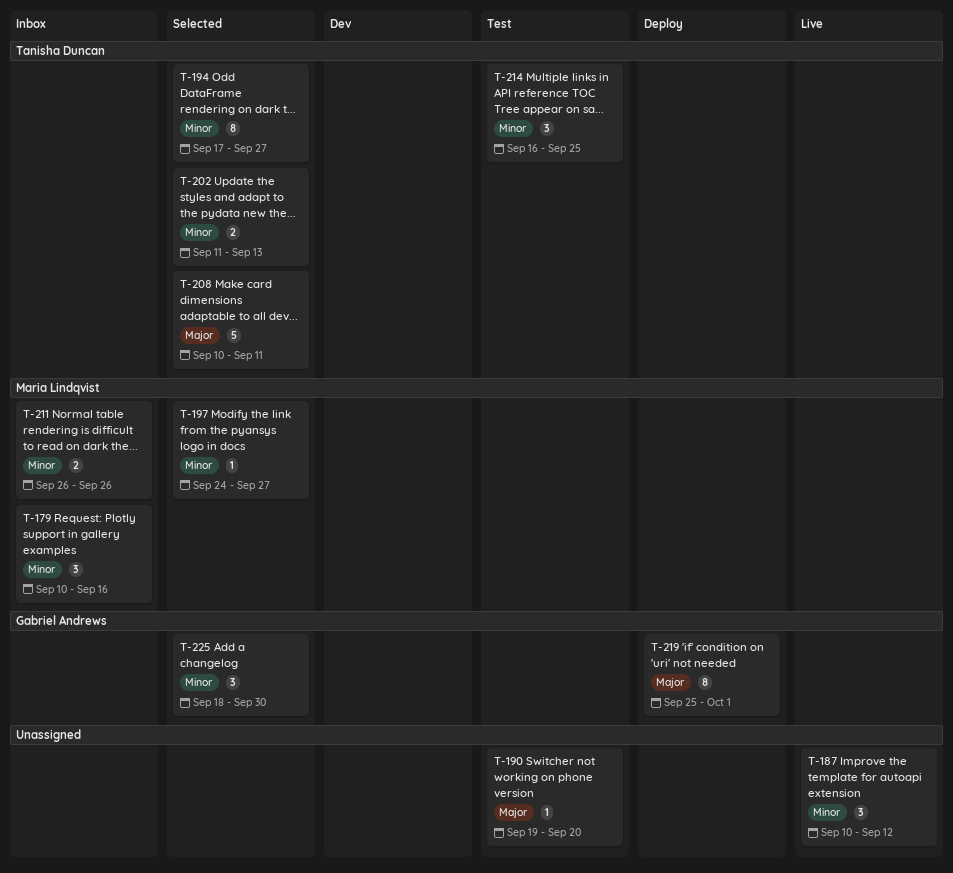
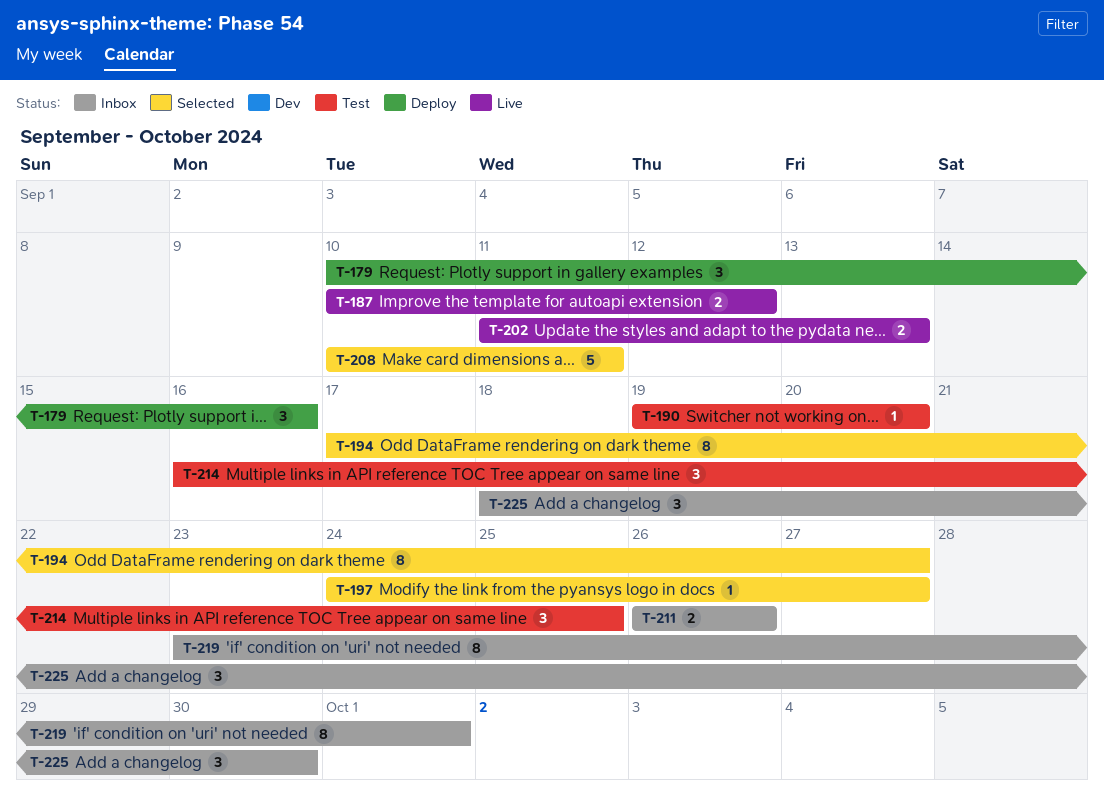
T-179, status: Inbox -> Deploy
T-187, estimate: 3 -> 2
T-202, status: Selected -> Live
T-219, status: Deploy -> Inbox
T-219, start: Sep 25 -> Sep 23
T-225, status: Selected -> Inbox

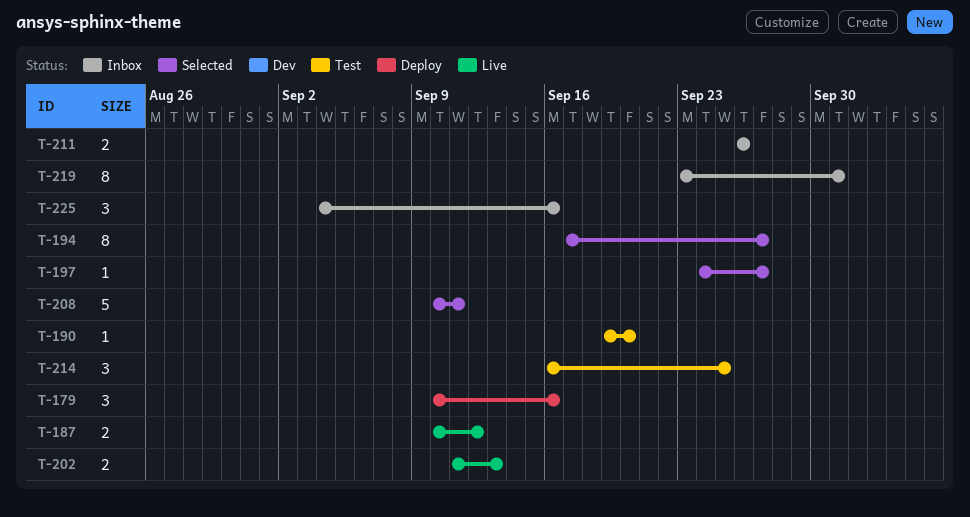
T-225, start: Sep 18 -> Sep 4
T-225, due: Sep 30 -> Sep 16

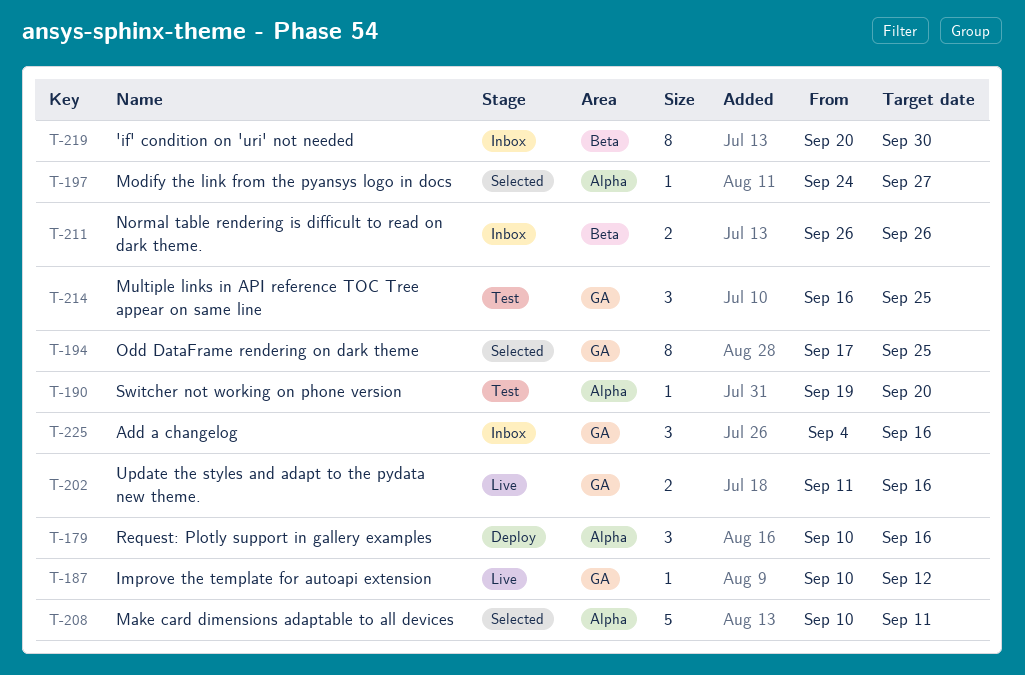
T-187, estimate: 2 -> 1
T-194, due: Sep 27 -> Sep 25
T-202, due: Sep 13 -> Sep 16
T-219, start: Sep 23 -> Sep 20
T-219, due: Oct 1 -> Sep 30

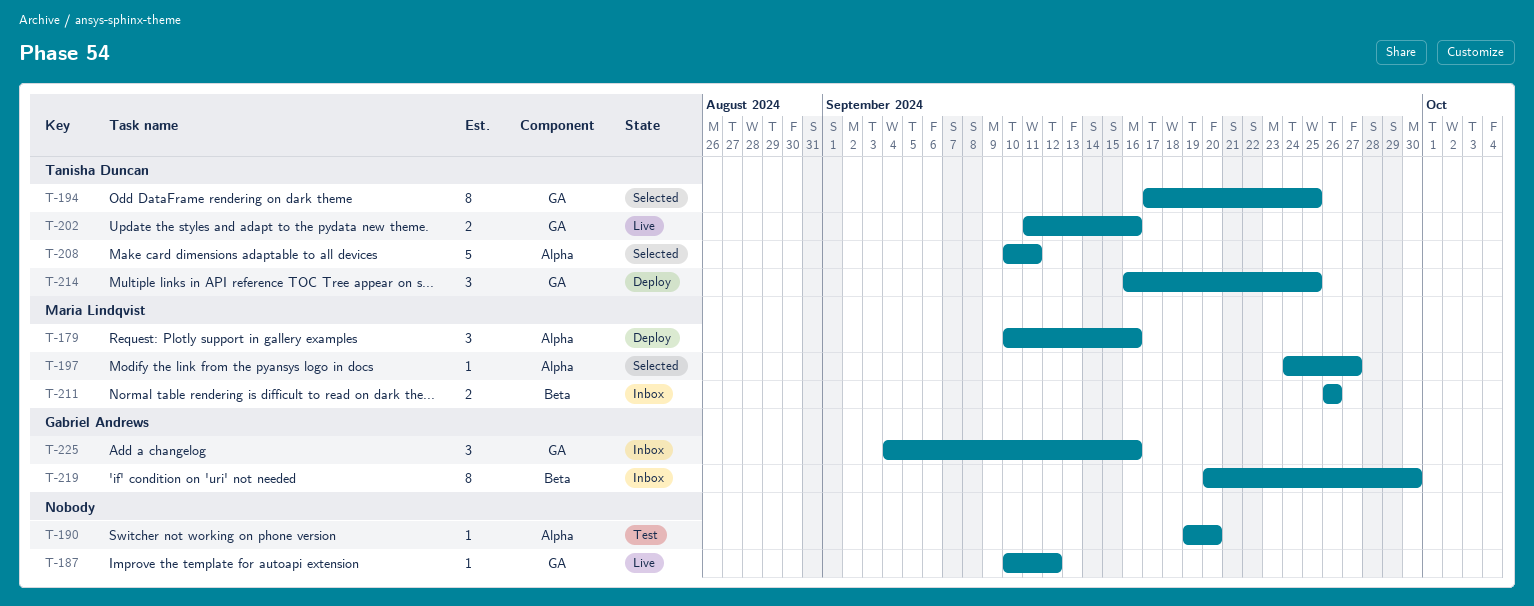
T-214, status: Test -> Deploy

